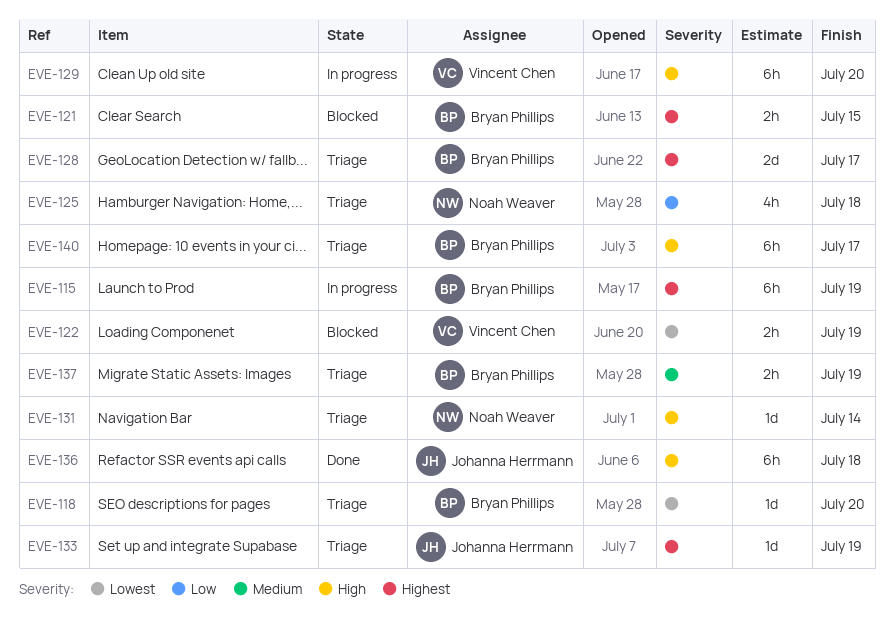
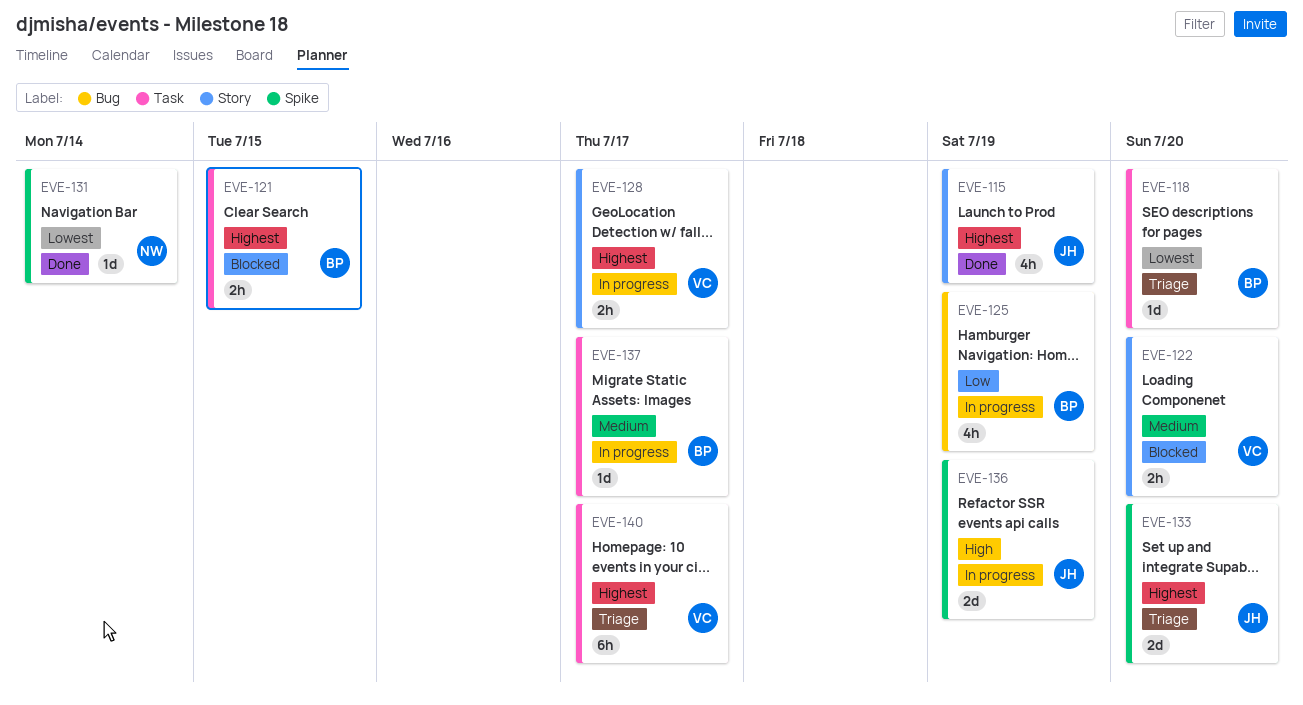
EVE-115, status: In progress -> Done
EVE-115, owner: Bryan Phillips -> Johanna Herrmann
EVE-115, estimate: 6h -> 4h
EVE-122, priority: Lowest -> Medium
EVE-122, due: Jul 19 -> Jul 20
EVE-125, status: Triage -> In progress
EVE-125, owner: Noah Weaver -> Bryan Phillips
EVE-125, due: Jul 18 -> Jul 19
EVE-128, status: Triage -> In progress
EVE-128, owner: Bryan Phillips -> Vincent Chen
EVE-128, estimate: 2d -> 2h
EVE-129: present -> none
EVE-131, status: Triage -> Done
EVE-131, priority: High -> Lowest
EVE-133, estimate: 1d -> 2d
EVE-133, due: Jul 19 -> Jul 20
EVE-136, status: Done -> In progress
EVE-136, estimate: 6h -> 2d
EVE-136, due: Jul 18 -> Jul 19
EVE-137, status: Triage -> In progress
EVE-137, estimate: 2h -> 1d
EVE-137, due: Jul 19 -> Jul 17
EVE-140, owner: Bryan Phillips -> Vincent Chen
EVE-140, priority: High -> Highest

